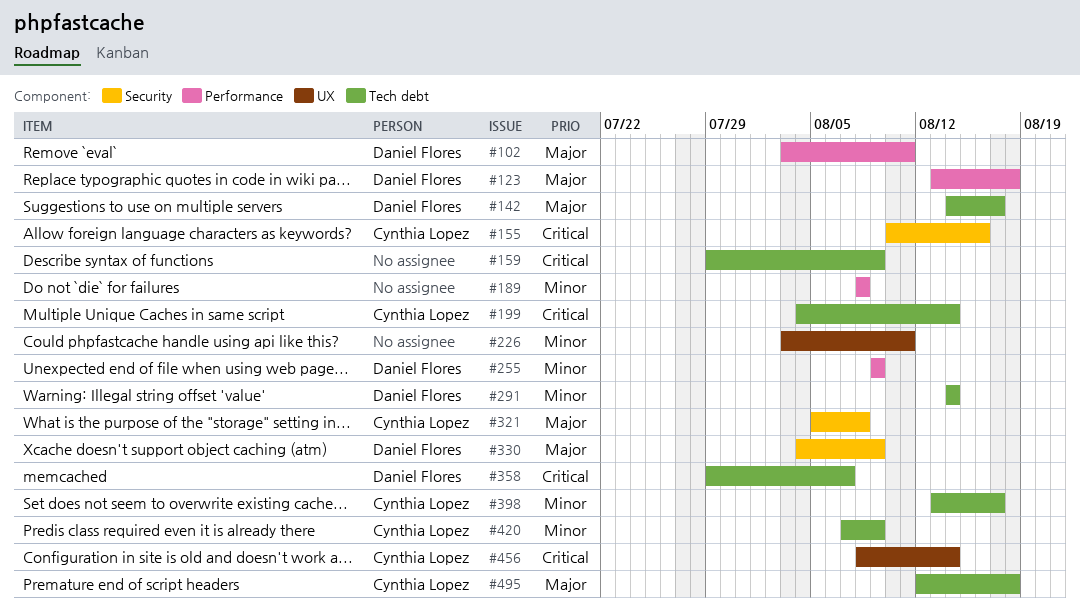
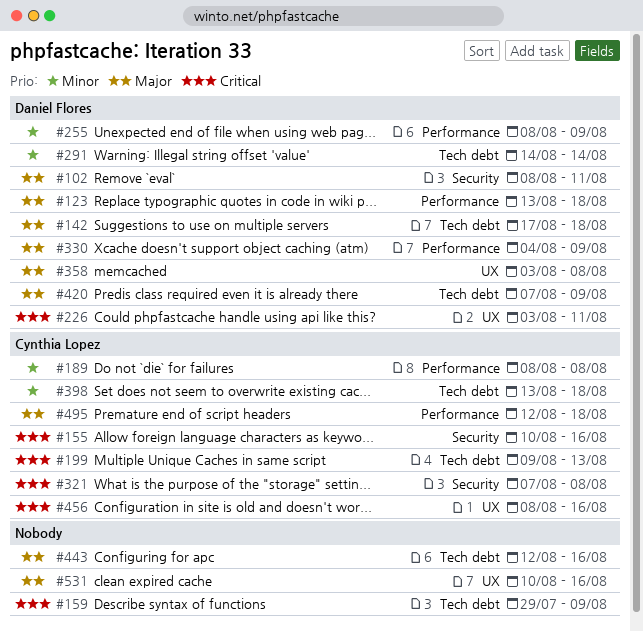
#102, label: Performance -> Security
#102, start: Aug 3 -> Aug 8
#142, start: Aug 14 -> Aug 17
#142, due: Aug 17 -> Aug 18
#189, owner: none -> Cynthia Lopez
#199, start: Aug 4 -> Aug 9
#199, due: Aug 14 -> Aug 13
#226, owner: none -> Daniel Flores
#226, priority: Minor -> Critical
#255, start: Aug 9 -> Aug 8
#321, priority: Major -> Critical
#321, start: Aug 5 -> Aug 7
#330, label: Security -> Performance
#358, priority: Critical -> Major
#358, label: Tech debt -> UX
#358, start: Jul 29 -> Aug 3
#358, due: Aug 7 -> Aug 8
#398, due: Aug 17 -> Aug 18
#420, owner: Cynthia Lopez -> Daniel Flores
#420, priority: Minor -> Major
#443: none -> present
#456, due: Aug 14 -> Aug 16
#495, label: Tech debt -> Performance
#531: none -> present

